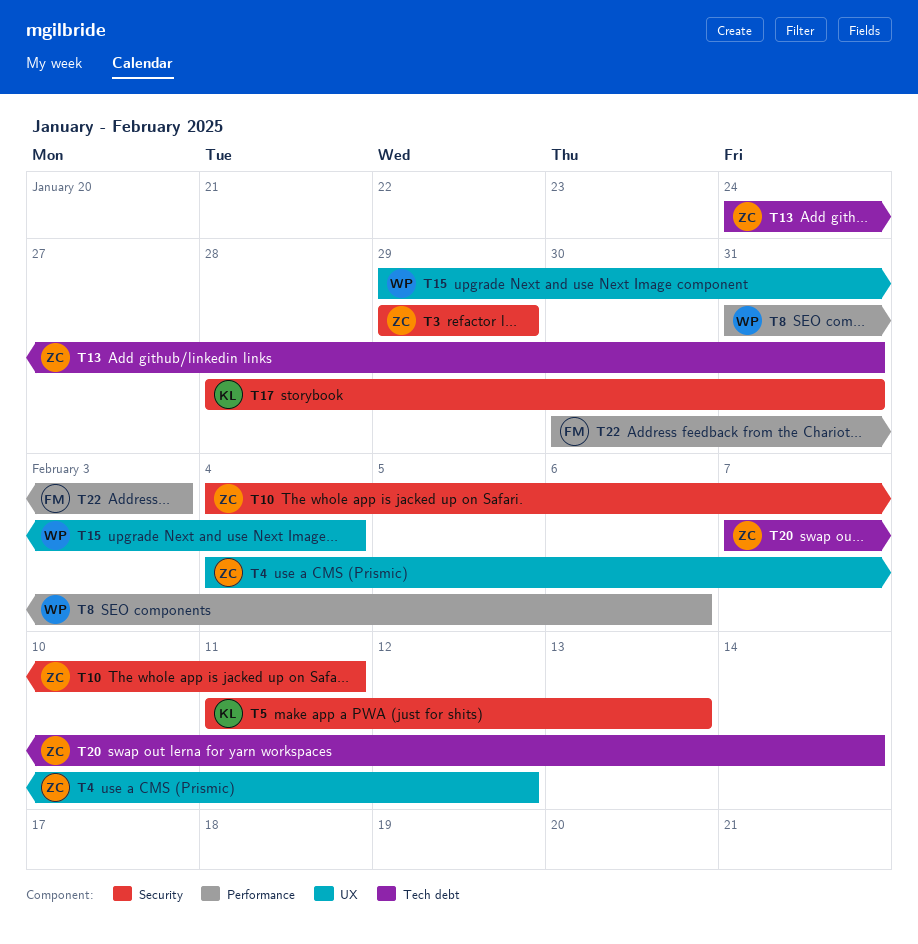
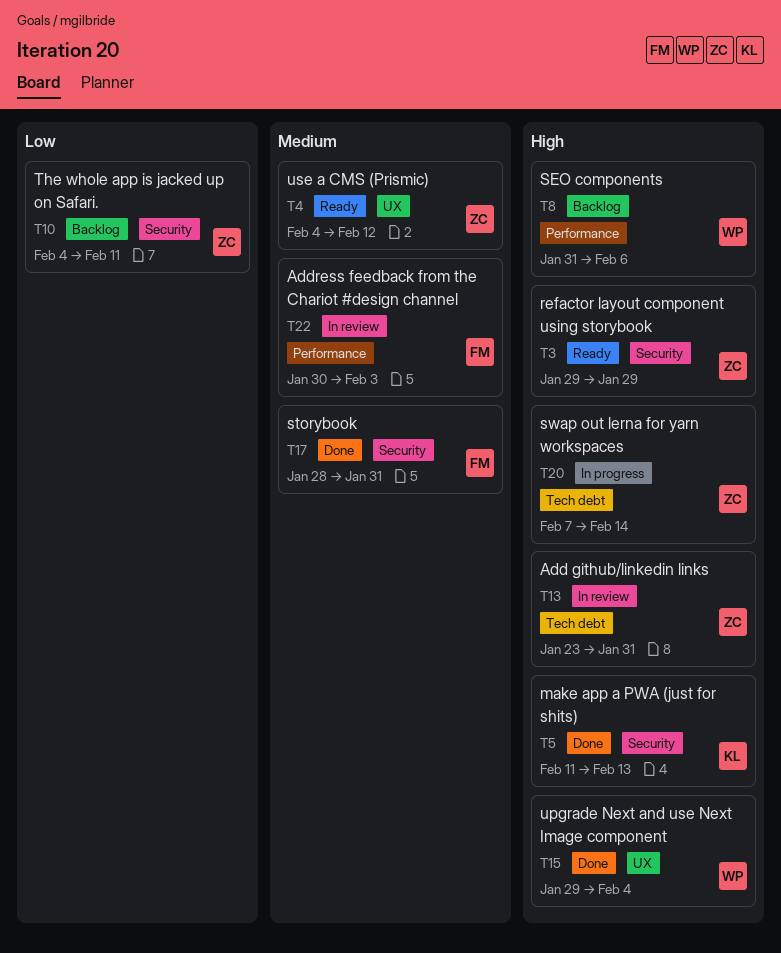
T13, start: Jan 24 -> Jan 23
T17, owner: KL -> FM

